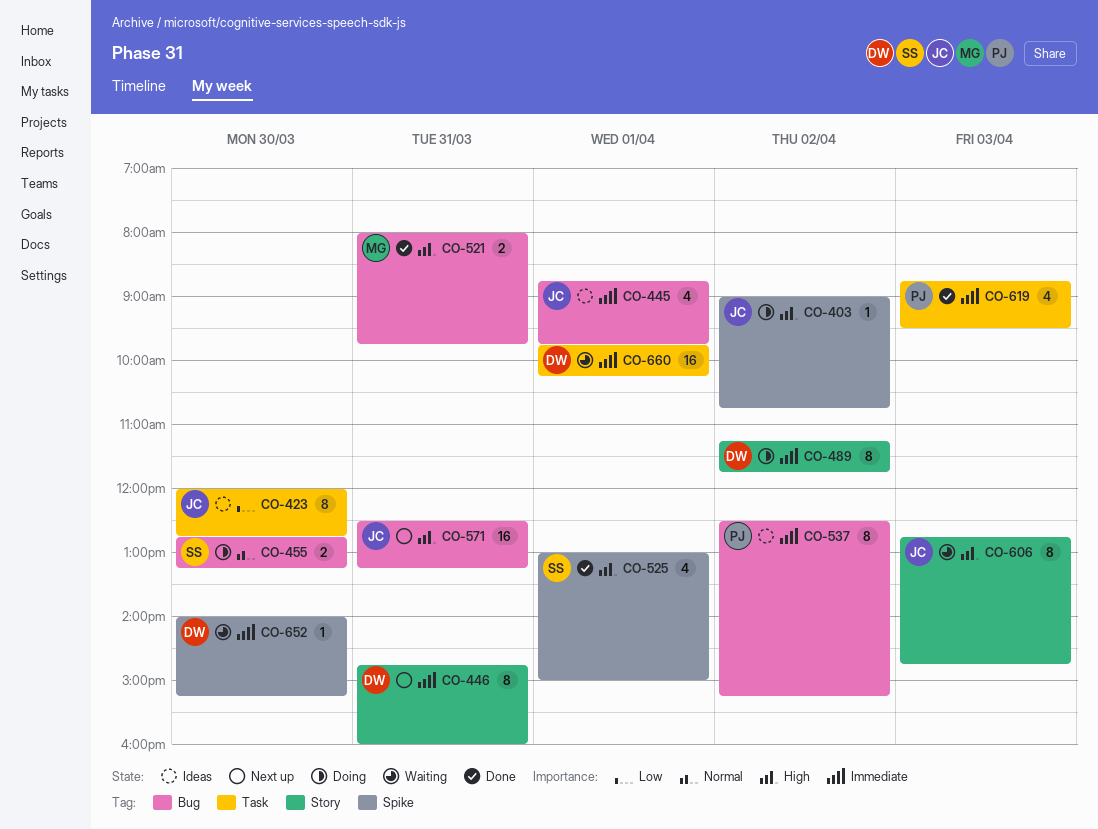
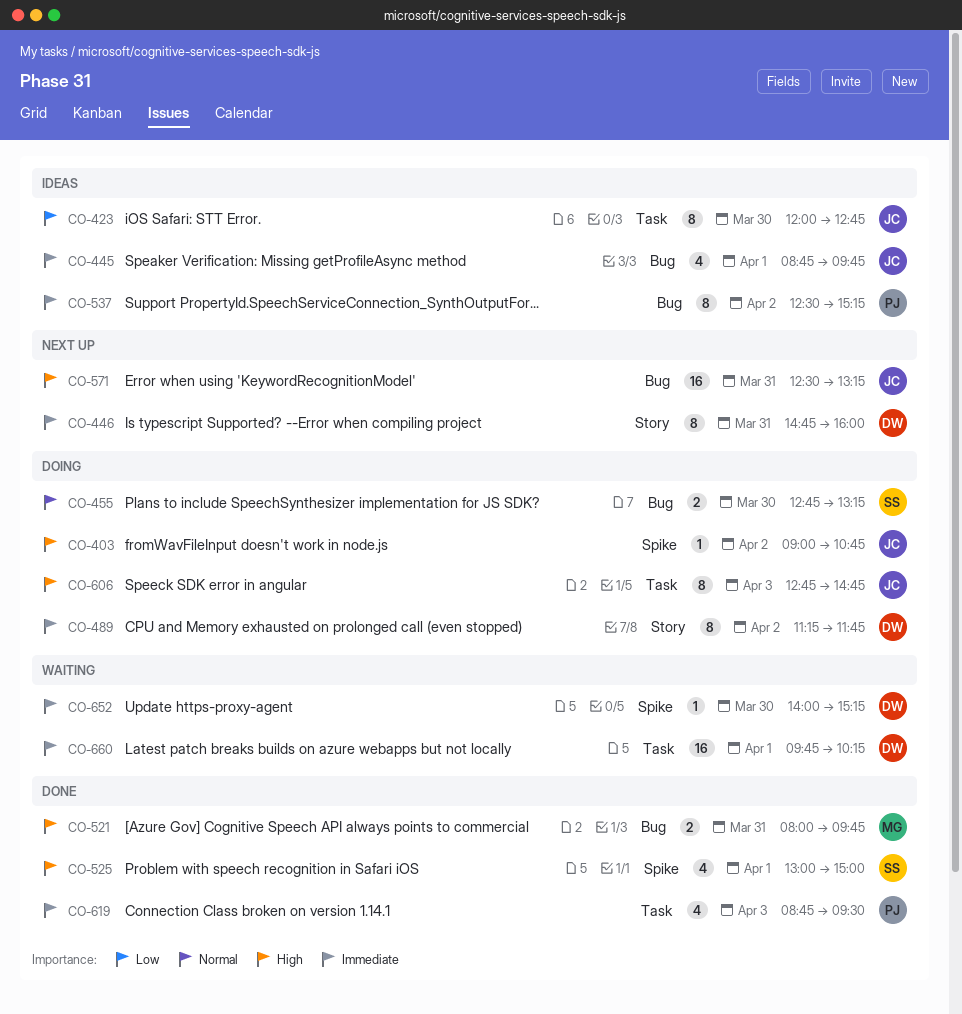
CO-606, status: Waiting -> Doing
CO-606, label: Story -> Task

